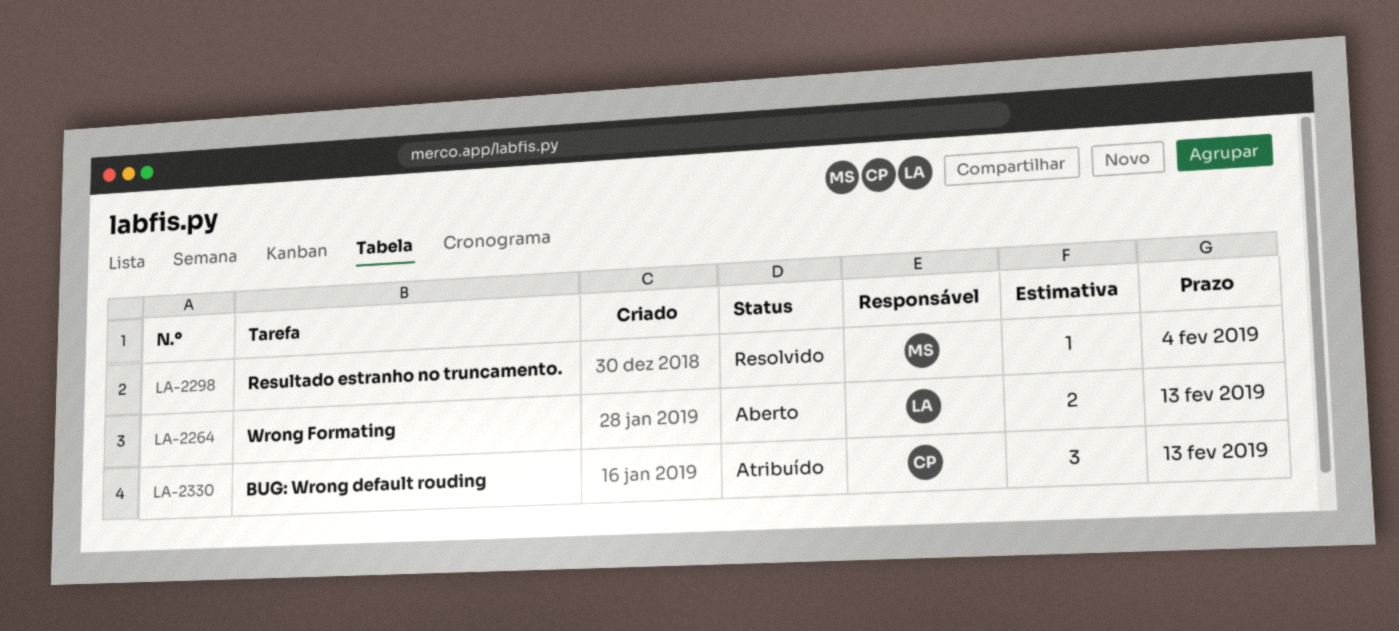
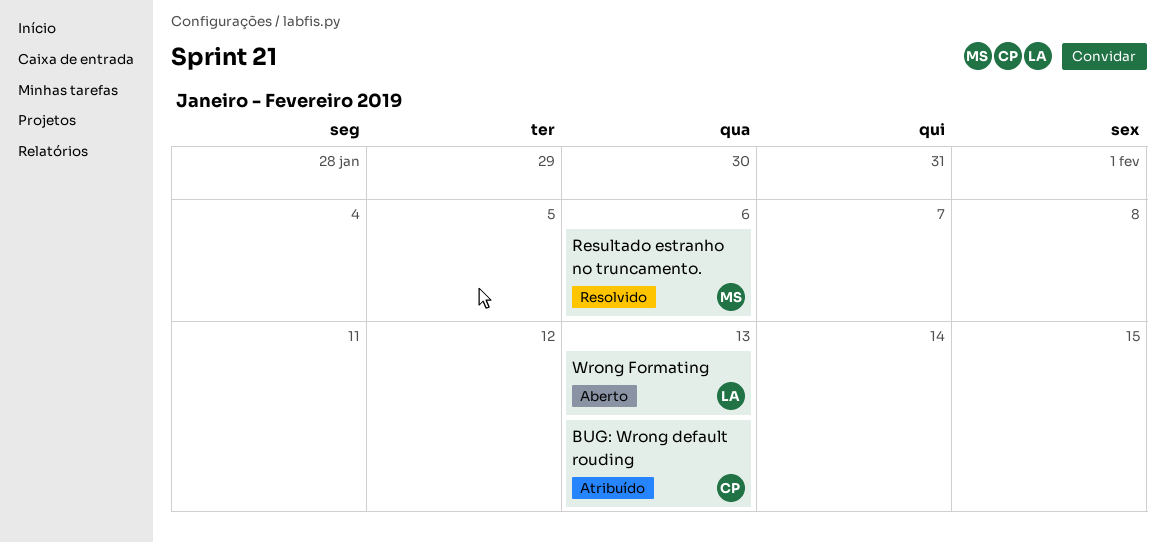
Resultado estranho no truncamento., due: Feb 4 -> Feb 6

